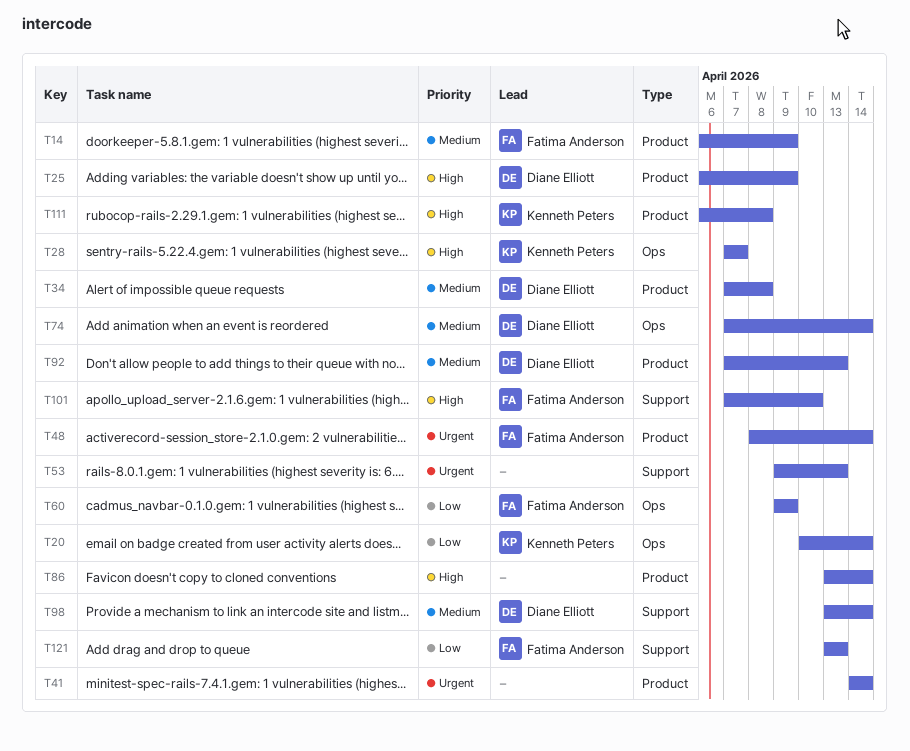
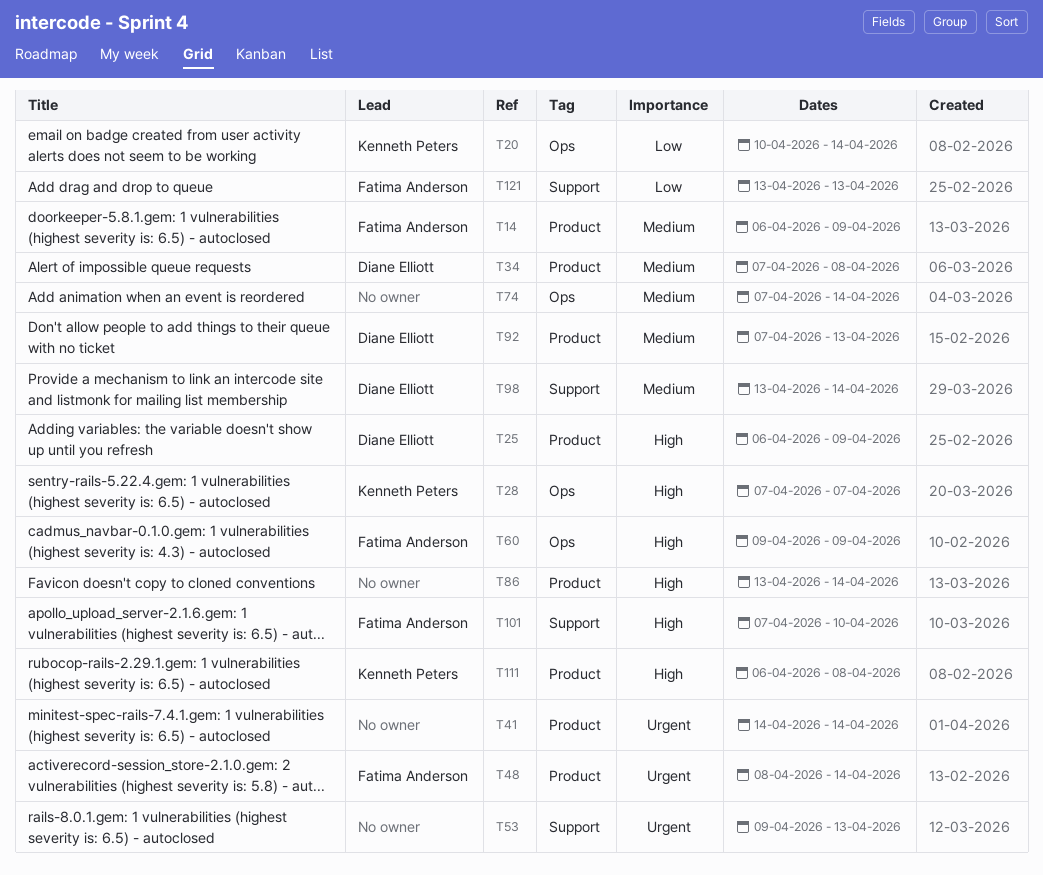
T60, priority: Low -> High
T74, owner: Diane Elliott -> none

